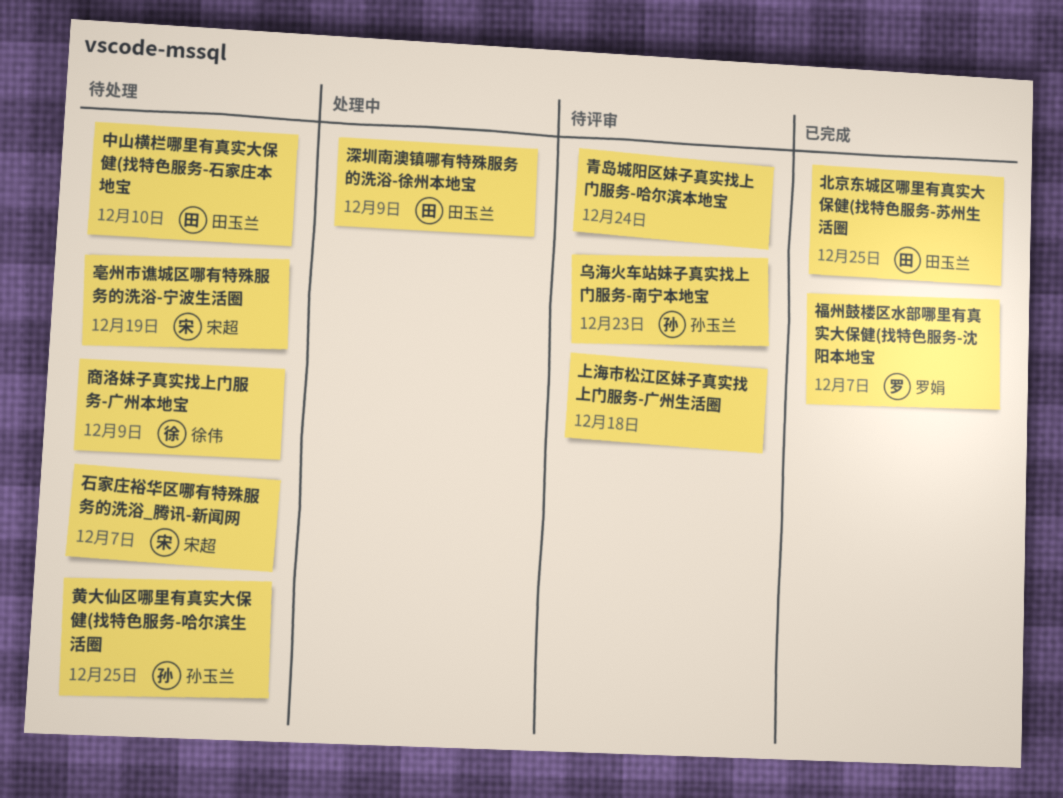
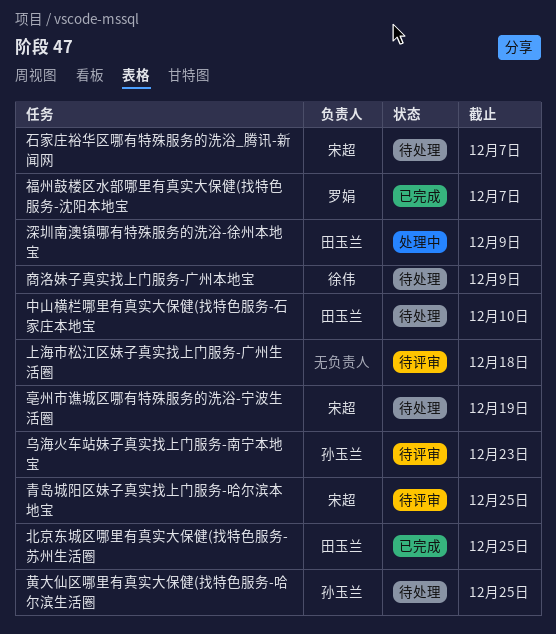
青岛城阳区妹子真实找上门服务-哈尔滨本地宝, owner: none -> 宋超
青岛城阳区妹子真实找上门服务-哈尔滨本地宝, due: Dec 24 -> Dec 25

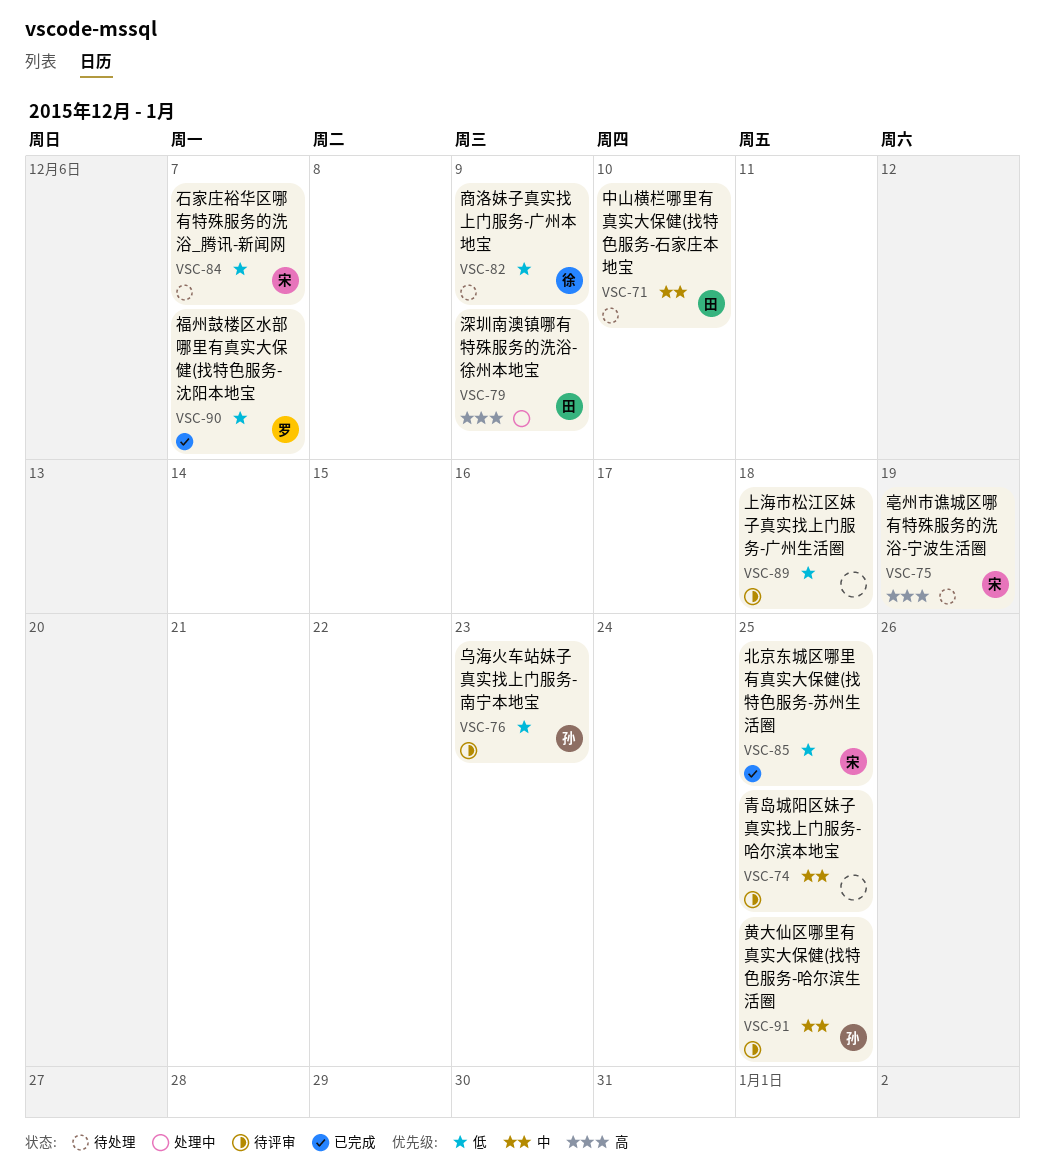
北京东城区哪里有真实大保健(找特色服务-苏州生活圈, owner: 田玉兰 -> 宋超
青岛城阳区妹子真实找上门服务-哈尔滨本地宝, owner: 宋超 -> none
黄大仙区哪里有真实大保健(找特色服务-哈尔滨生活圈, status: 待处理 -> 待评审

